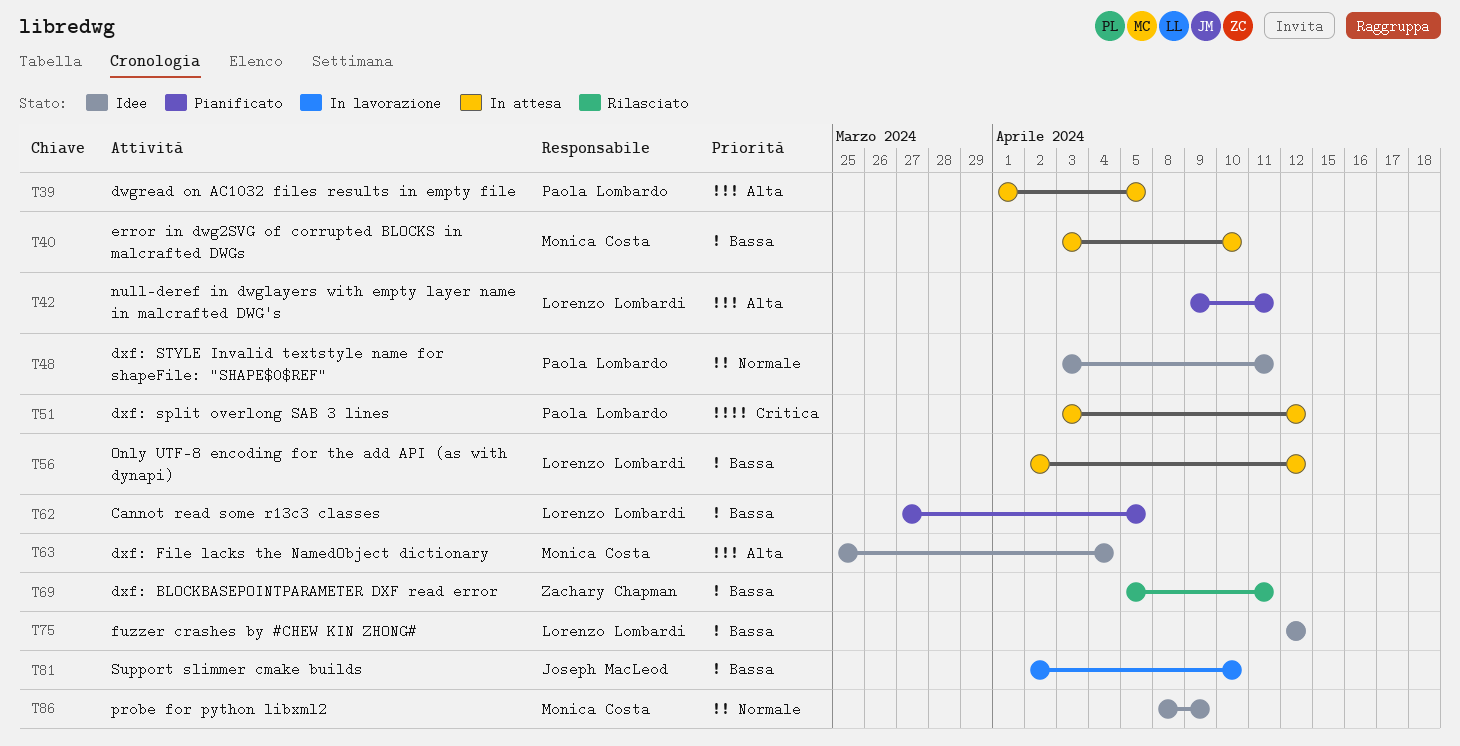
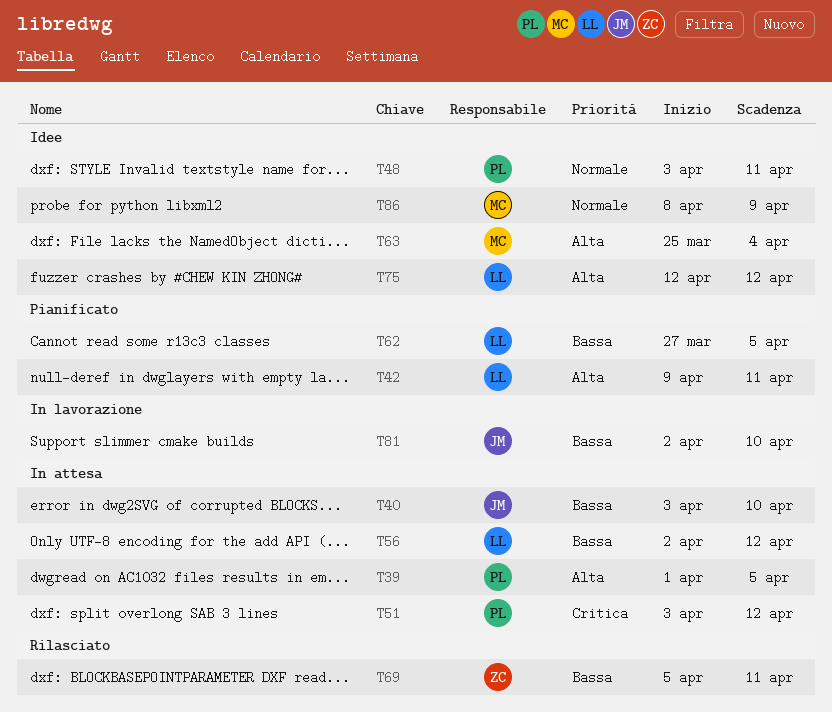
T40, owner: Monica Costa -> Joseph MacLeod
T75, priority: Bassa -> Alta

